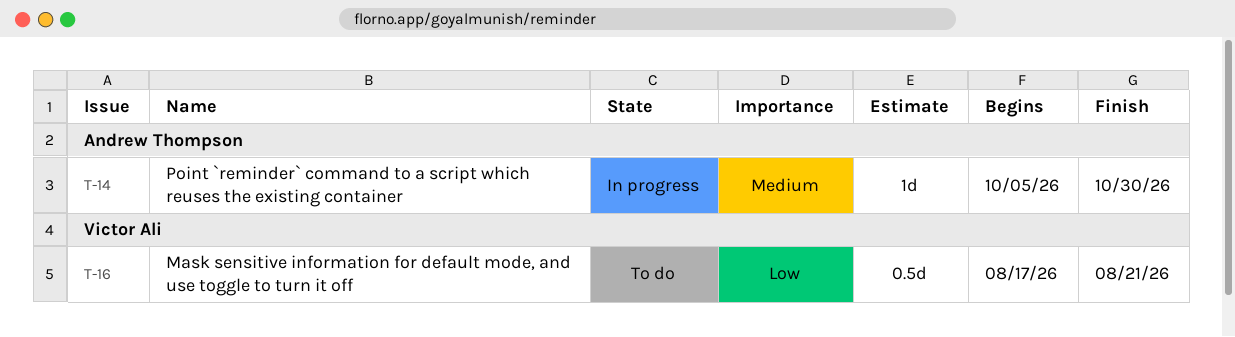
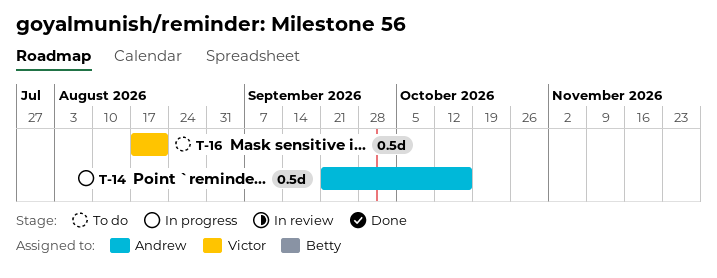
T-14, estimate: 1d -> 0.5d
T-14, start: Oct 5 -> Sep 21
T-14, due: Oct 30 -> Oct 16

